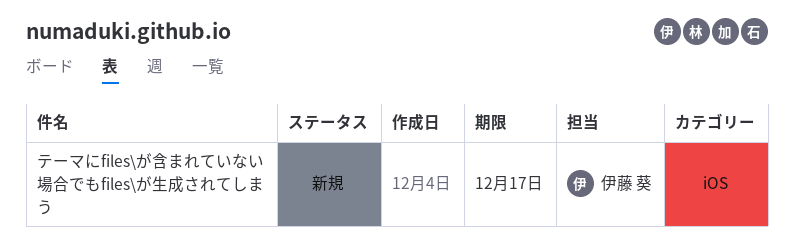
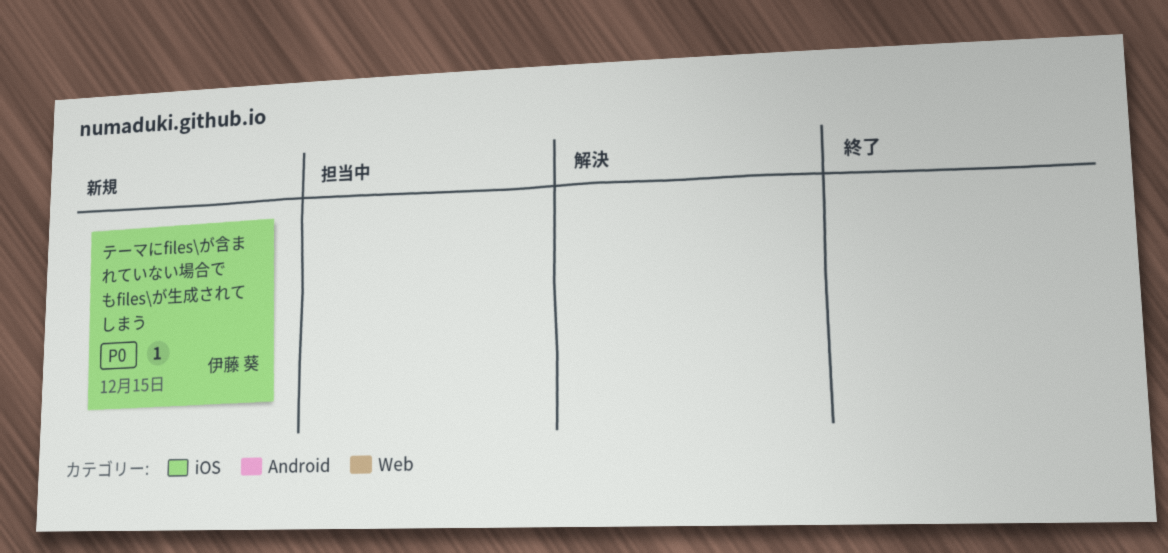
テーマにfiles\が含まれていない場合でもfiles\が生成されてしまう, due: Dec 17 -> Dec 15

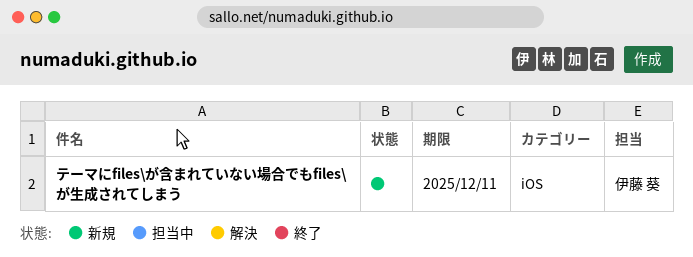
テーマにfiles\が含まれていない場合でもfiles\が生成されてしまう, due: Dec 15 -> Dec 11

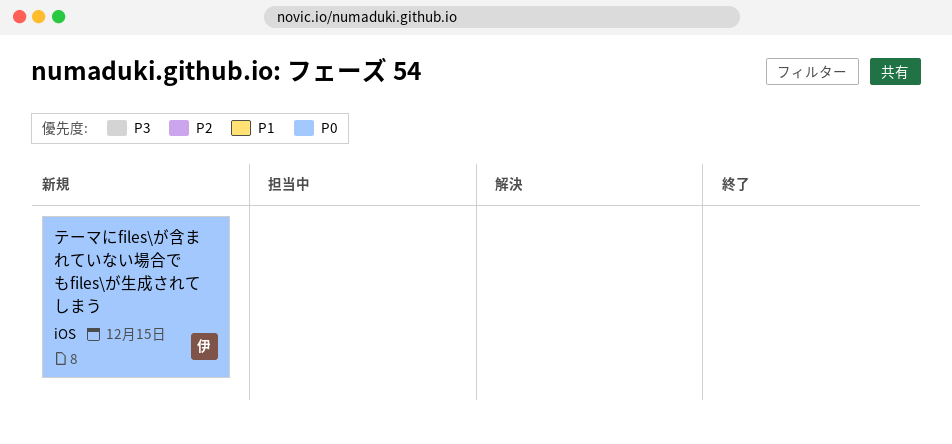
テーマにfiles\が含まれていない場合でもfiles\が生成されてしまう, due: Dec 11 -> Dec 15

